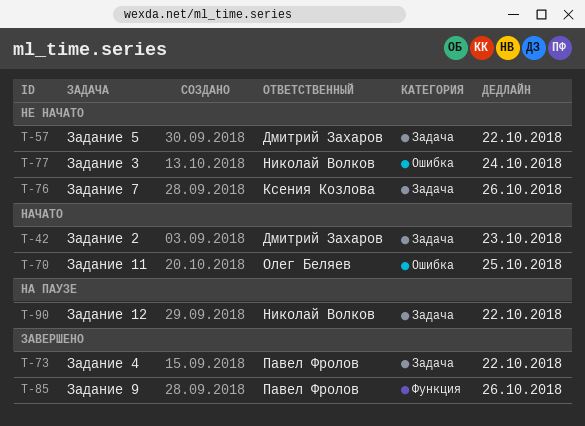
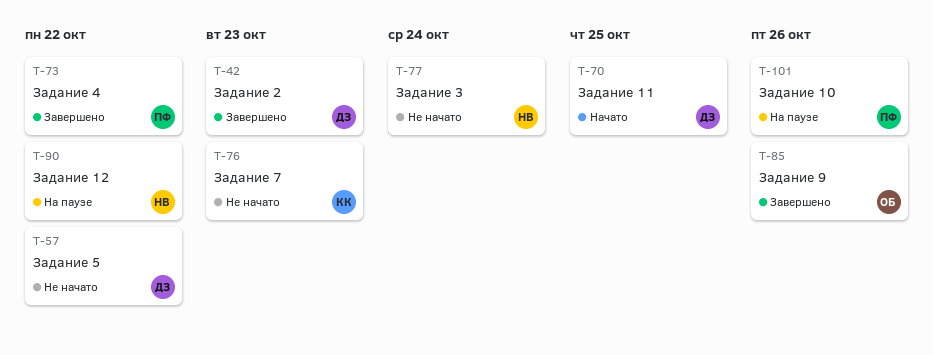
T-42, status: Начато -> Завершено
T-70, owner: Олег Беляев -> Дмитрий Захаров
T-76, due: Oct 26 -> Oct 23
T-85, owner: Павел Фролов -> Олег Беляев
T-101: none -> present

